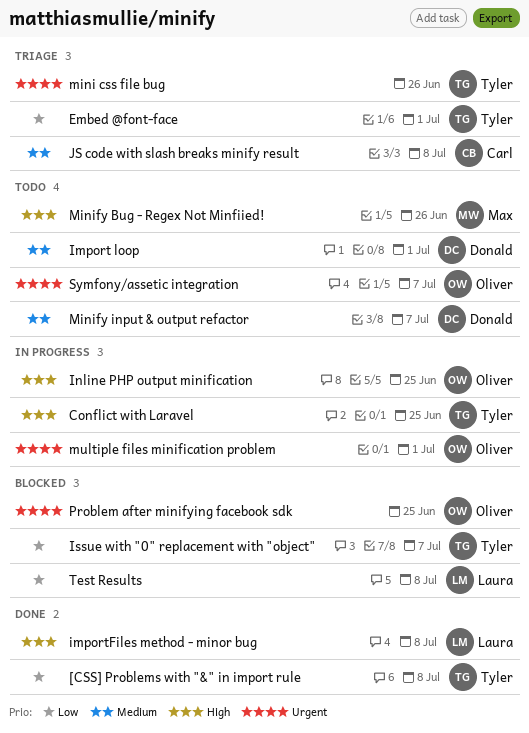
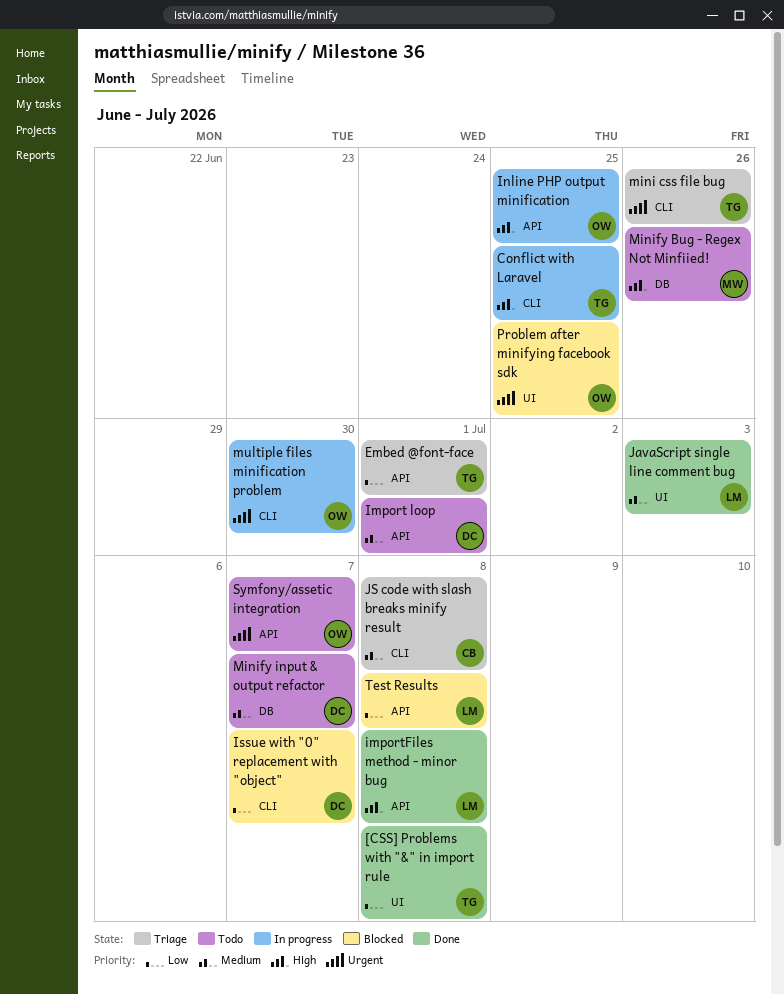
Issue with "0" replacement with "object", owner: Tyler -> Donald
JavaScript single line comment bug: none -> present
multiple files minification problem, due: Jul 1 -> Jun 30

